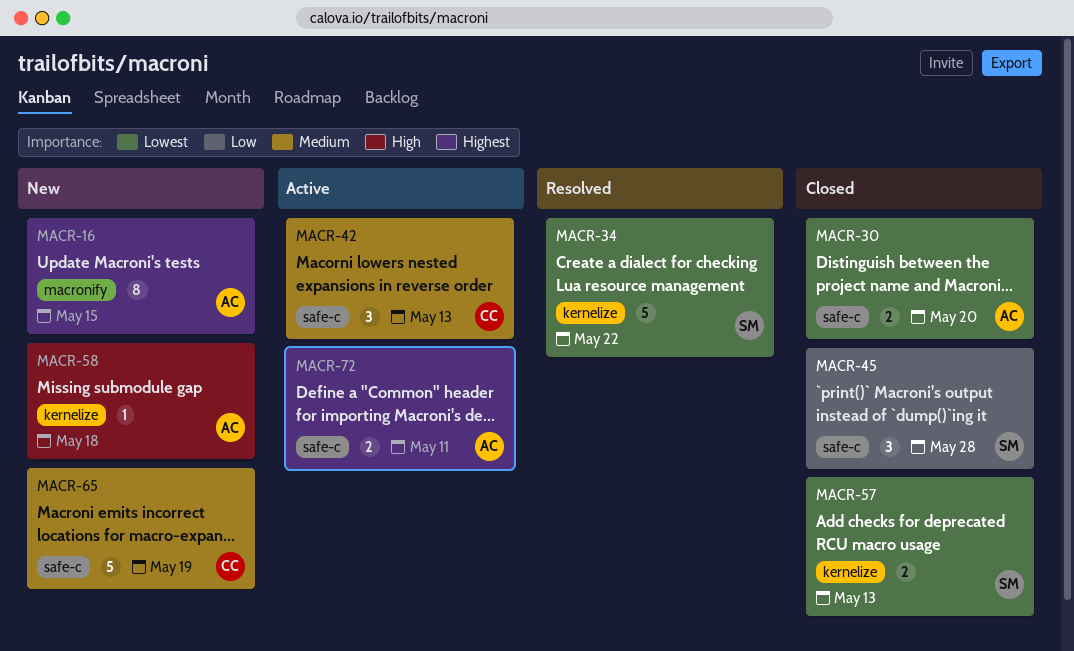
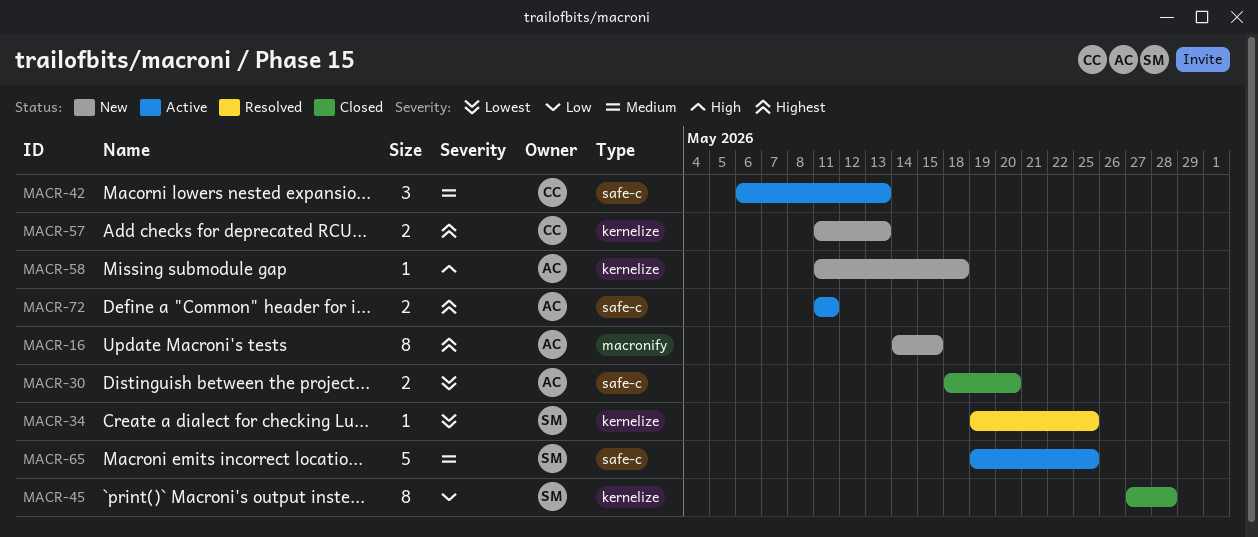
MACR-34, estimate: 5 -> 1
MACR-34, due: May 22 -> May 25
MACR-45, label: safe-c -> kernelize
MACR-45, estimate: 3 -> 8
MACR-57, status: Closed -> New
MACR-57, owner: SM -> CC
MACR-57, priority: Lowest -> Highest
MACR-65, status: New -> Active
MACR-65, owner: CC -> SM
MACR-65, due: May 19 -> May 25

